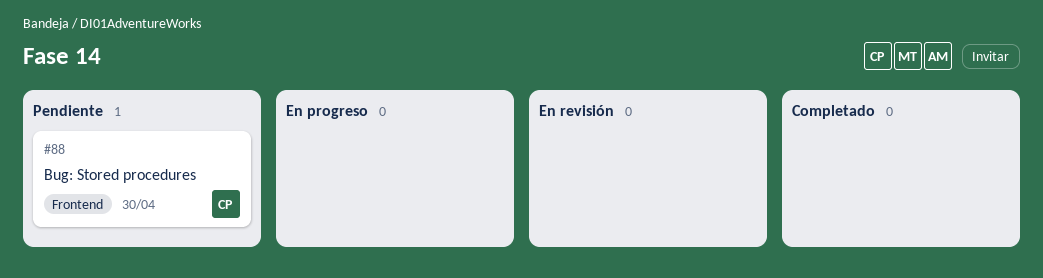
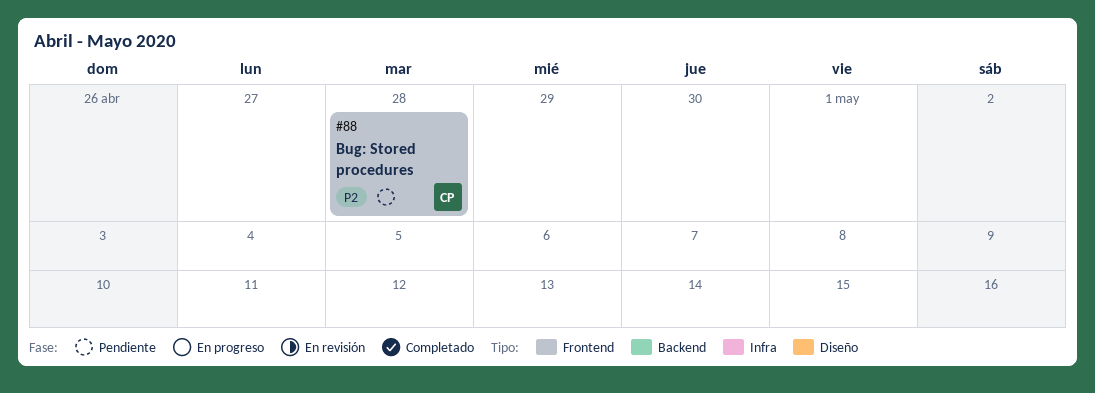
#88, due: Apr 30 -> Apr 28

